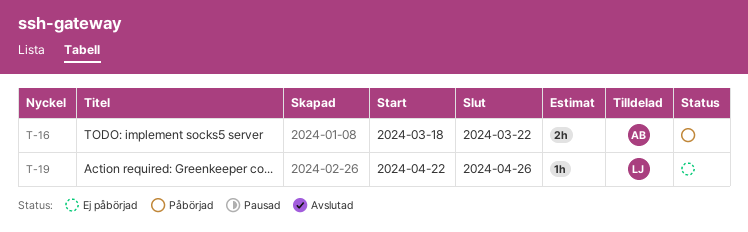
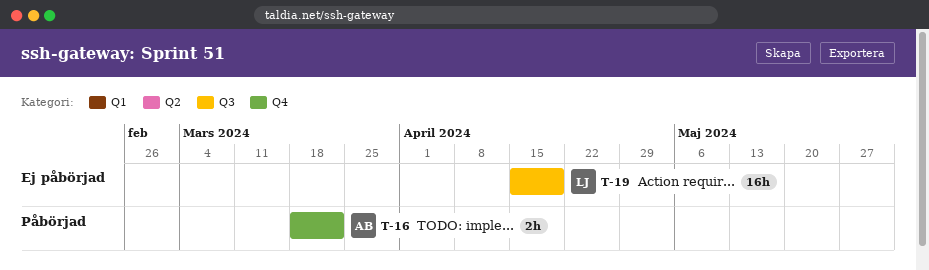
T-19, estimate: 1h -> 16h
T-19, start: Apr 22 -> Apr 15
T-19, due: Apr 26 -> Apr 19

